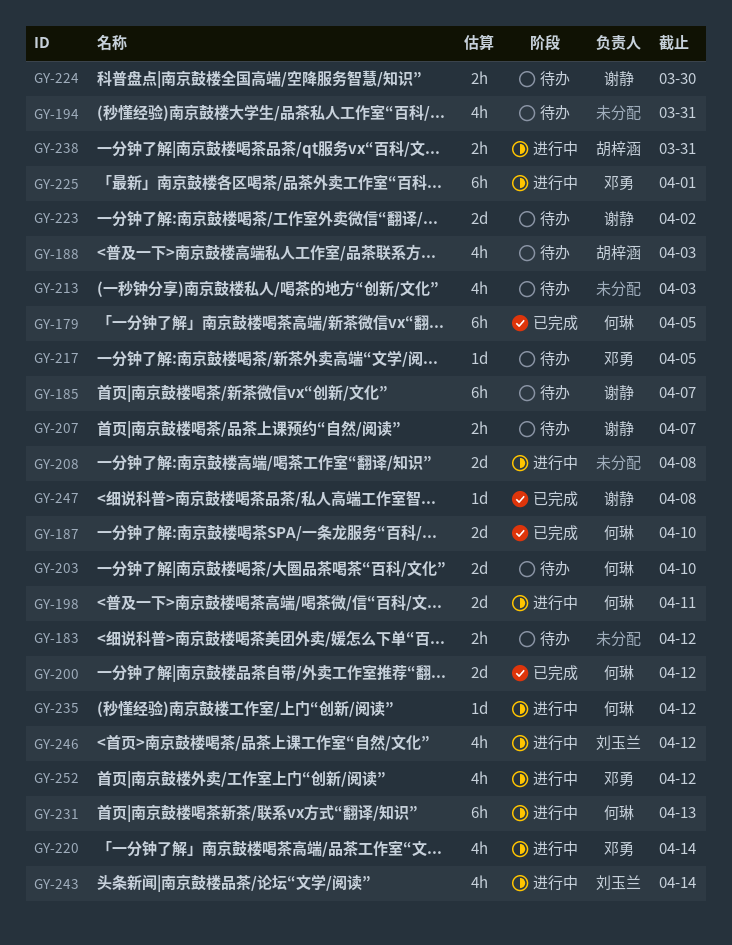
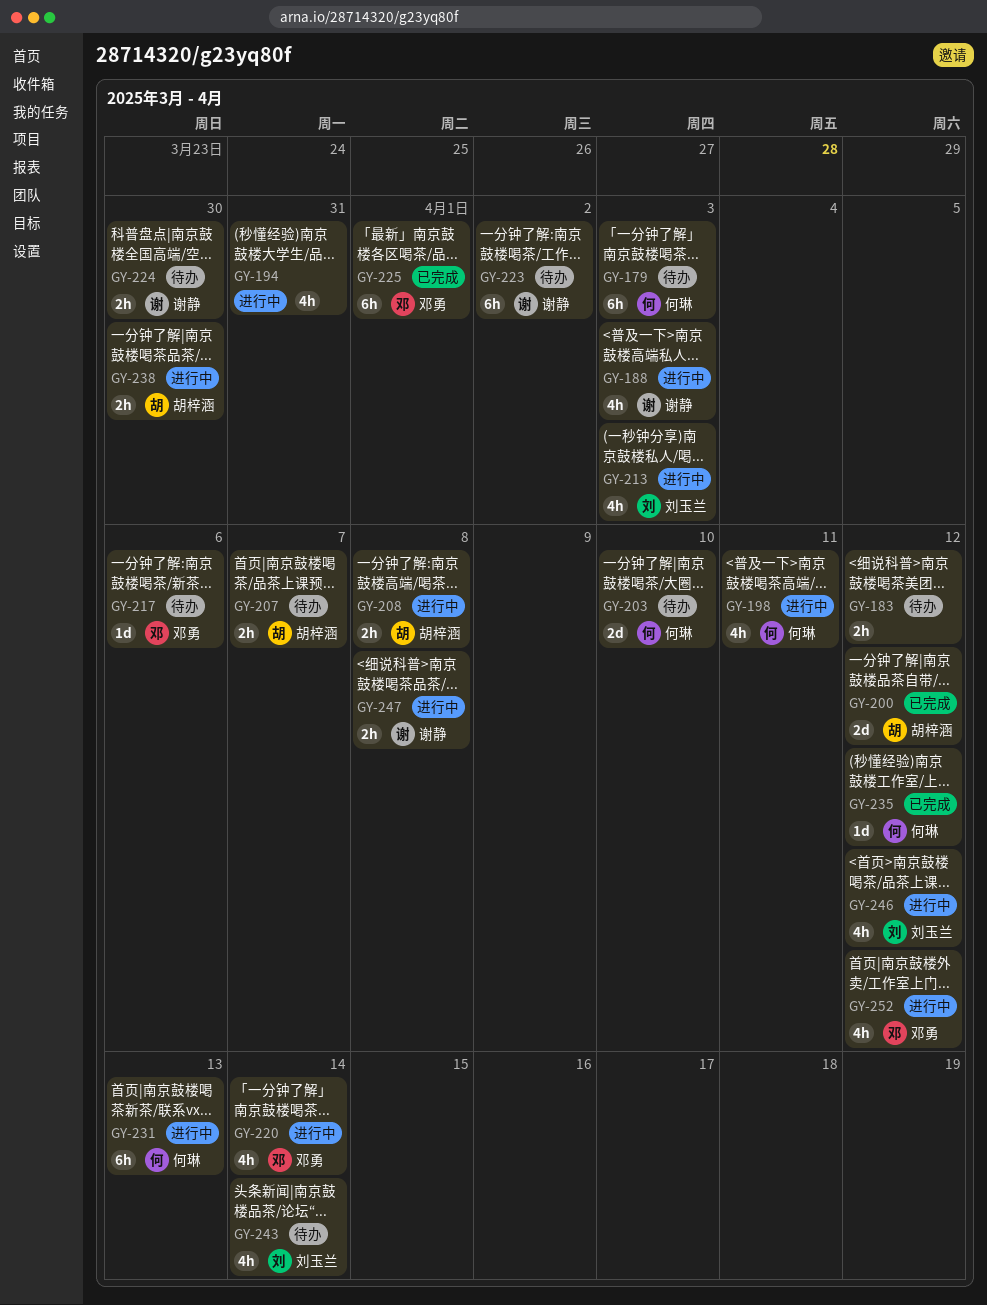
GY-179, status: 已完成 -> 待办
GY-179, due: Apr 5 -> Apr 3
GY-185: present -> none
GY-187: present -> none
GY-188, status: 待办 -> 进行中
GY-188, owner: 胡梓涵 -> 谢静
GY-194, status: 待办 -> 进行中
GY-198, estimate: 2d -> 4h
GY-200, owner: 何琳 -> 胡梓涵
GY-207, owner: 谢静 -> 胡梓涵
GY-208, owner: none -> 胡梓涵
GY-208, estimate: 2d -> 2h
GY-213, status: 待办 -> 进行中
GY-213, owner: none -> 刘玉兰
GY-217, due: Apr 5 -> Apr 6
GY-223, estimate: 2d -> 6h
GY-225, status: 进行中 -> 已完成
GY-235, status: 进行中 -> 已完成
GY-238, due: Mar 31 -> Mar 30
GY-243, status: 进行中 -> 待办
GY-247, status: 已完成 -> 进行中
GY-247, estimate: 1d -> 2h

